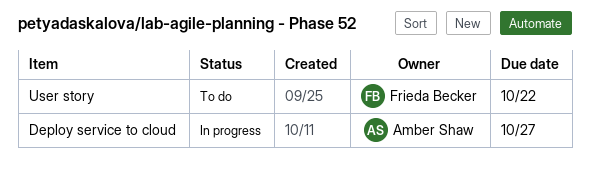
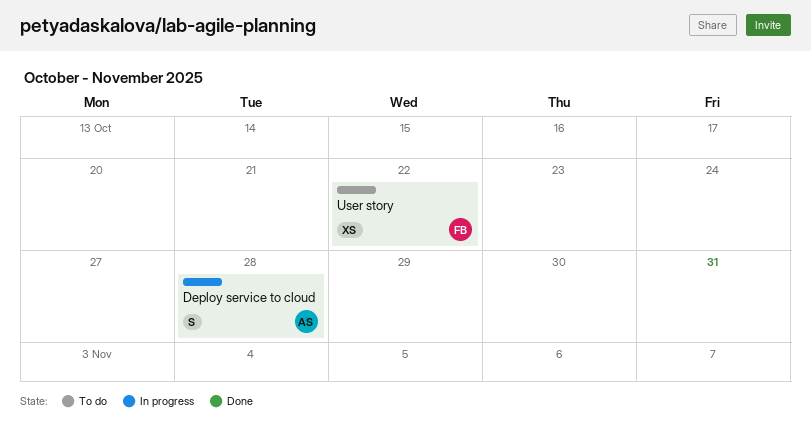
Deploy service to cloud, due: Oct 27 -> Oct 28

